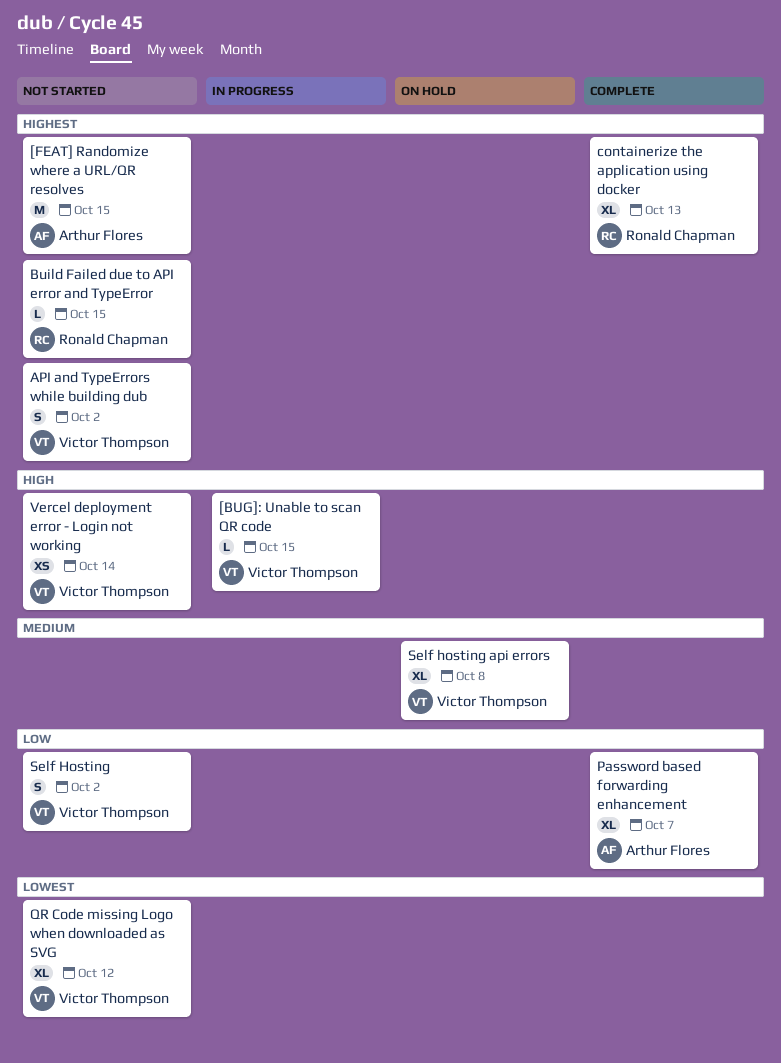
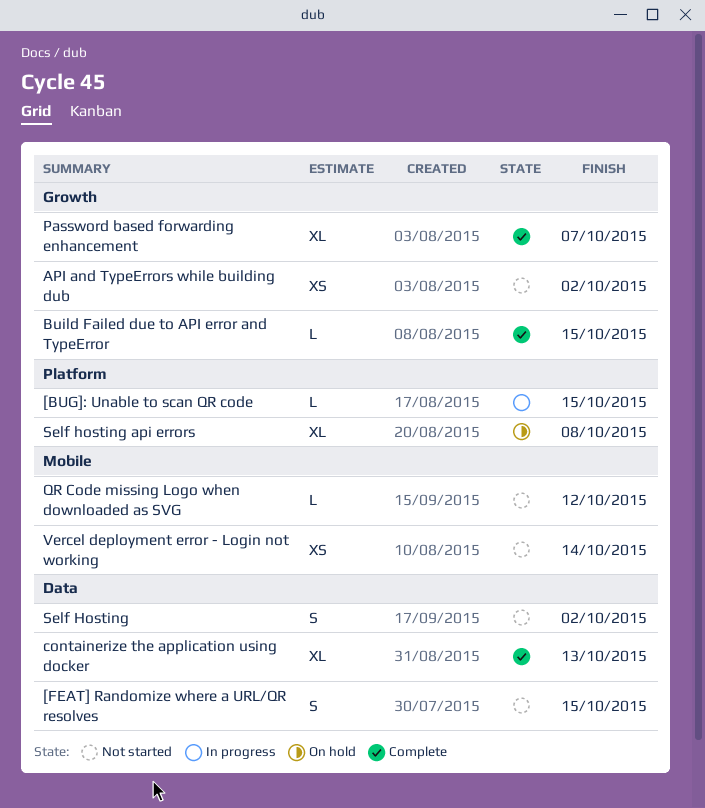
[FEAT] Randomize where a URL/QR resolves, estimate: M -> S
API and TypeErrors while building dub, estimate: S -> XS
Build Failed due to API error and TypeError, status: Not started -> Complete
QR Code missing Logo when downloaded as SVG, estimate: XL -> L

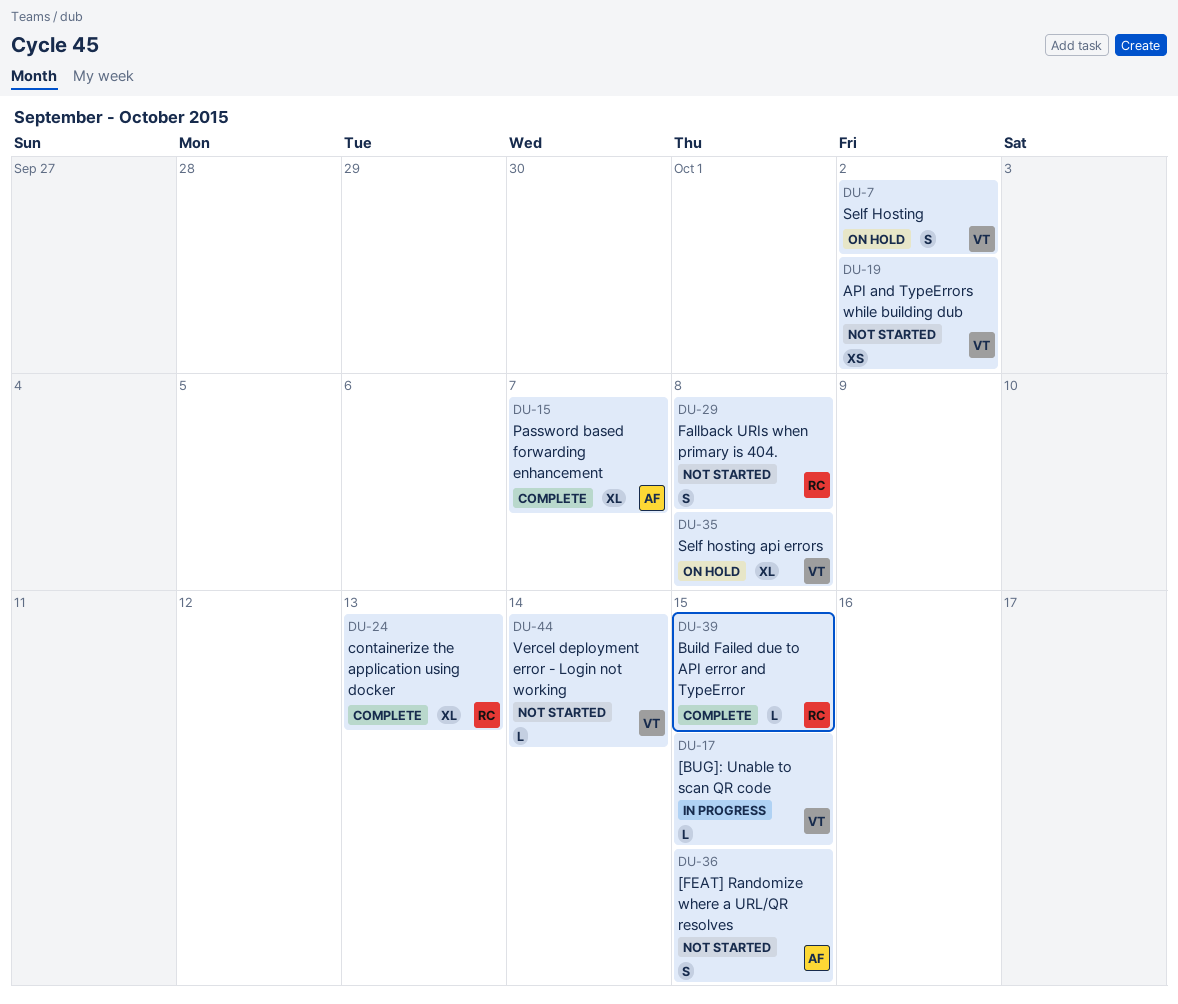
Fallback URIs when primary is 404.: none -> present
QR Code missing Logo when downloaded as SVG: present -> none
Self Hosting, status: Not started -> On hold
Vercel deployment error - Login not working, estimate: XS -> L

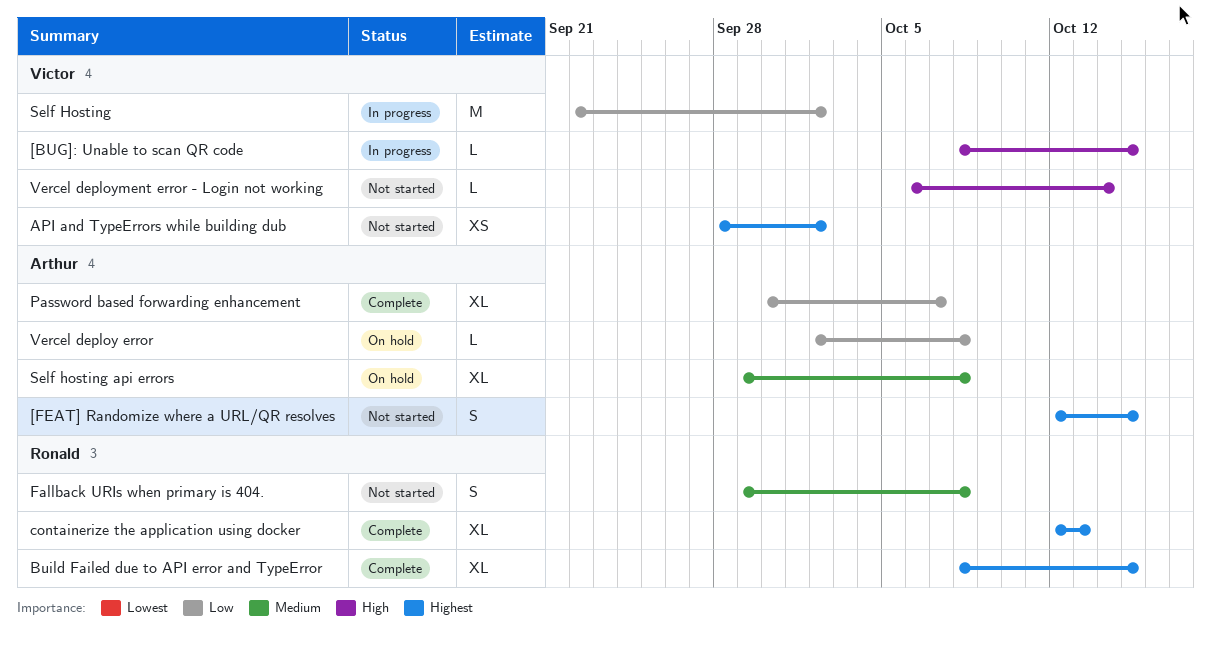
Build Failed due to API error and TypeError, estimate: L -> XL
Self Hosting, status: On hold -> In progress
Self Hosting, estimate: S -> M
Self hosting api errors, owner: Victor -> Arthur
Vercel deploy error: none -> present

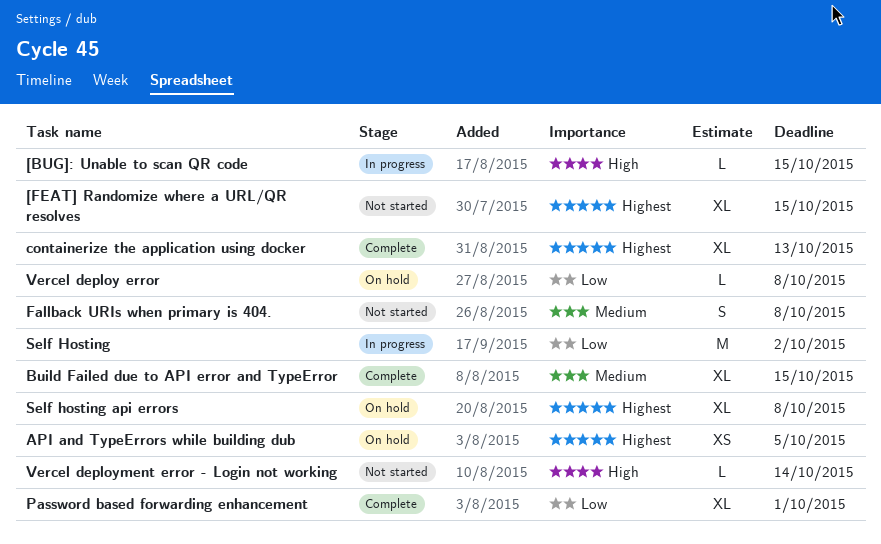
[FEAT] Randomize where a URL/QR resolves, estimate: S -> XL
API and TypeErrors while building dub, status: Not started -> On hold
API and TypeErrors while building dub, due: Oct 2 -> Oct 5
Build Failed due to API error and TypeError, priority: Highest -> Medium
Password based forwarding enhancement, due: Oct 7 -> Oct 1
Self hosting api errors, priority: Medium -> Highest

